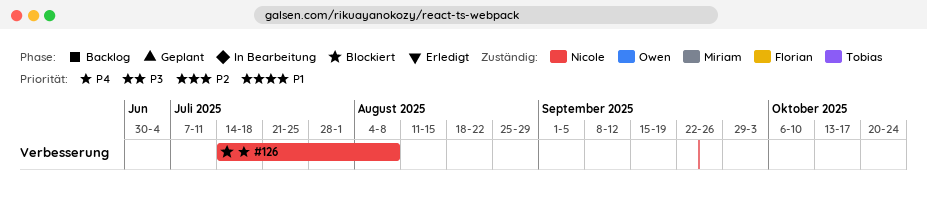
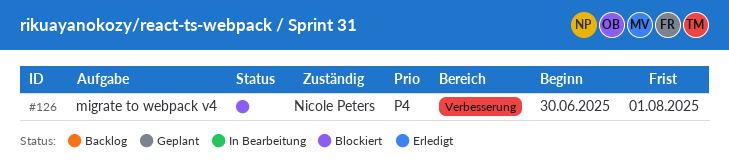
#126, start: Jul 14 -> Jun 30
#126, due: Aug 8 -> Aug 1

